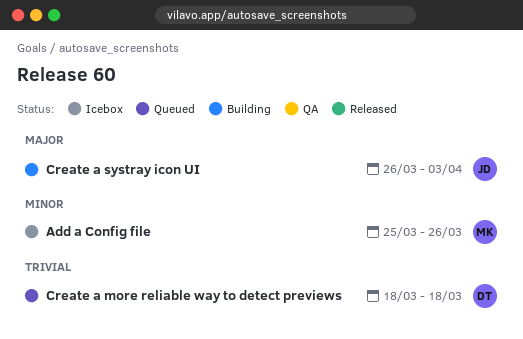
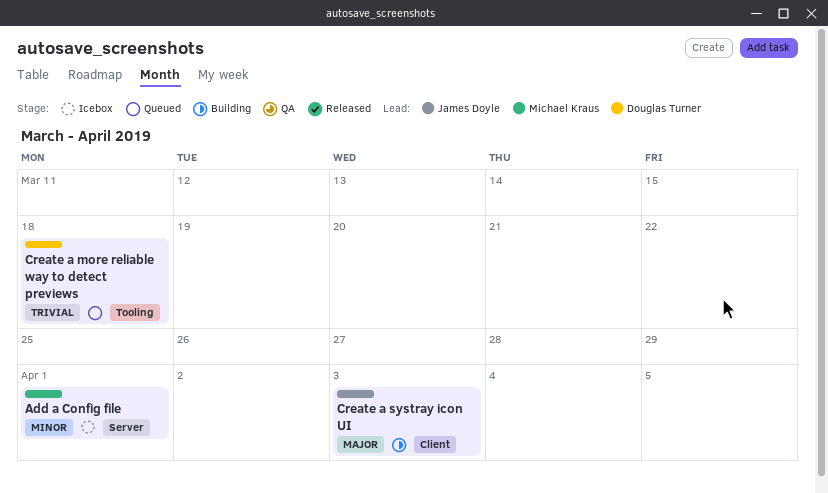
Add a Config file, due: Mar 26 -> Apr 1

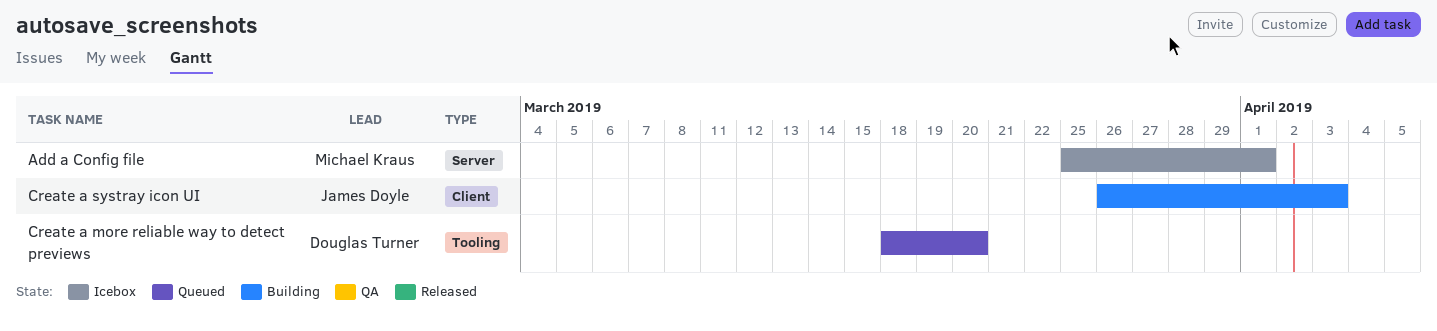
Create a more reliable way to detect previews, due: Mar 18 -> Mar 20

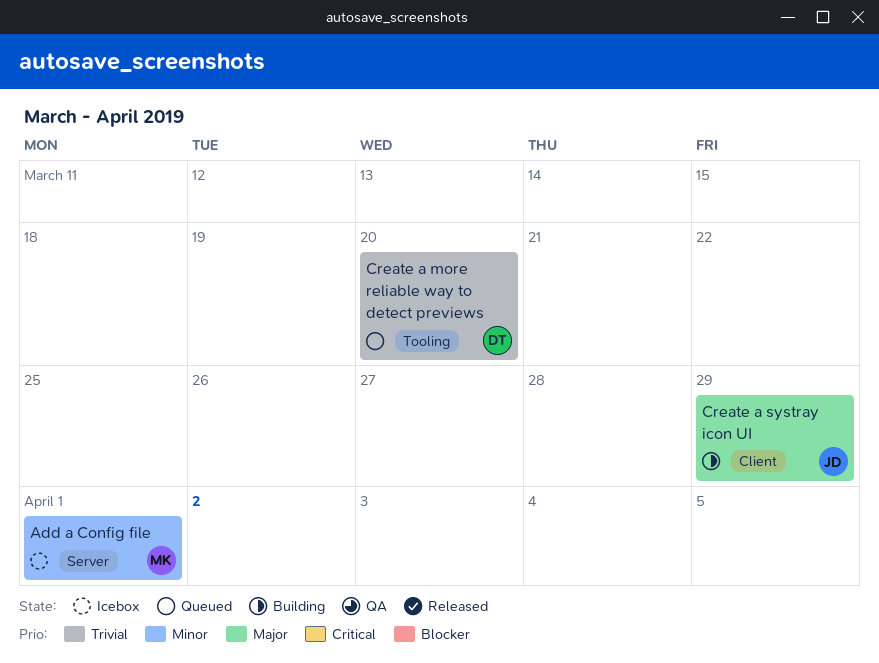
Create a systray icon UI, due: Apr 3 -> Mar 29

